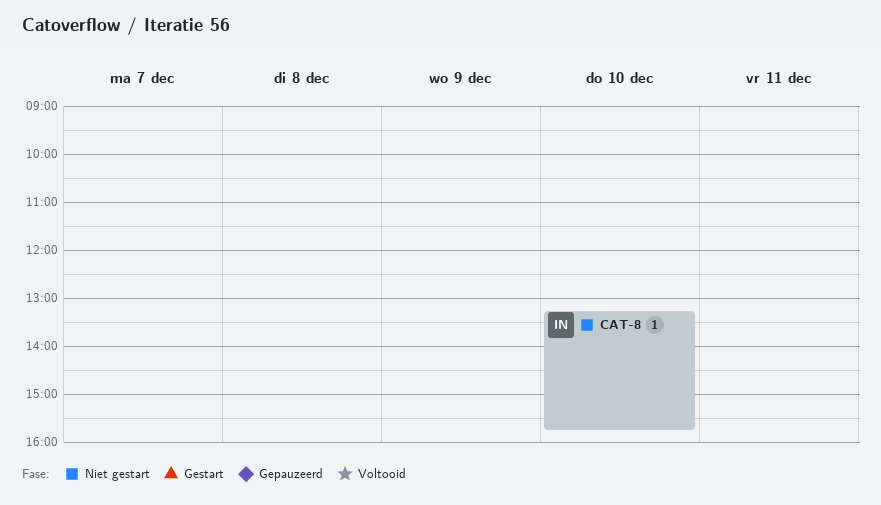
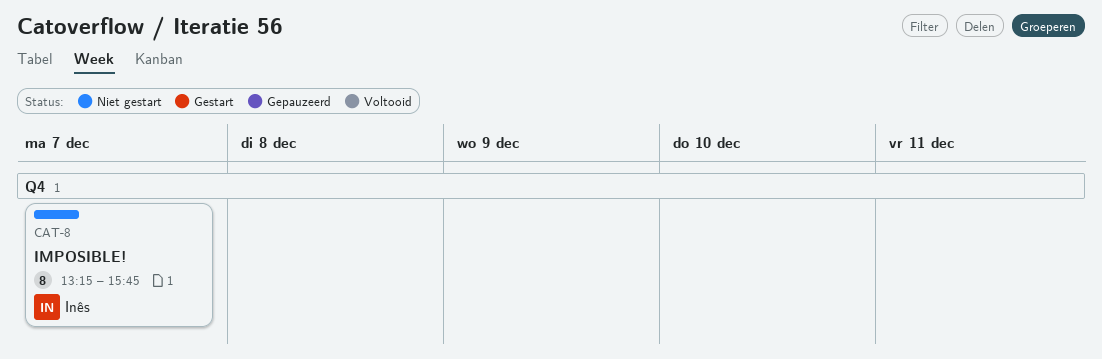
CAT-8, estimate: 1 -> 8
CAT-8, day: Dec 10 -> Dec 7

